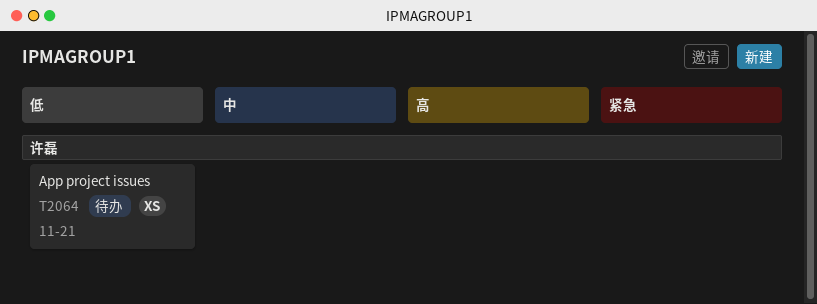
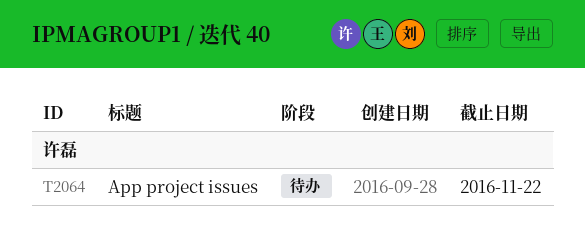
T2064, due: Nov 21 -> Nov 22

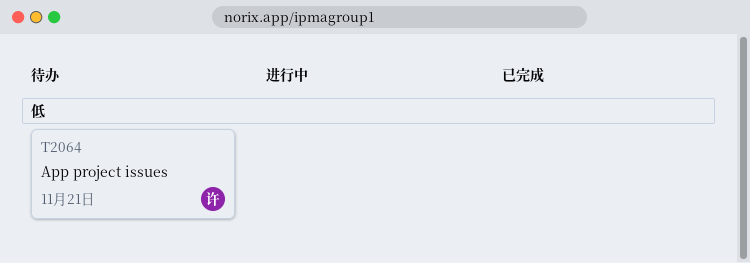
T2064, due: Nov 22 -> Nov 21

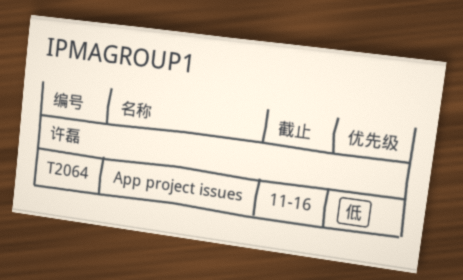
T2064, due: Nov 21 -> Nov 16

